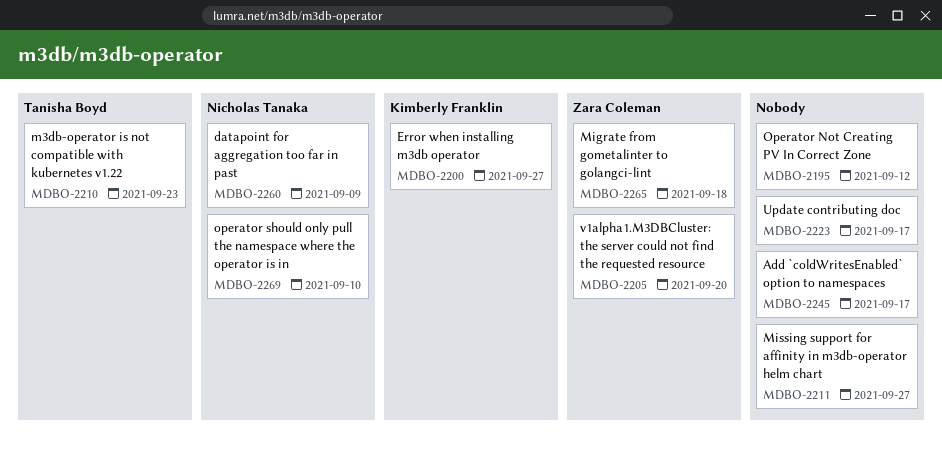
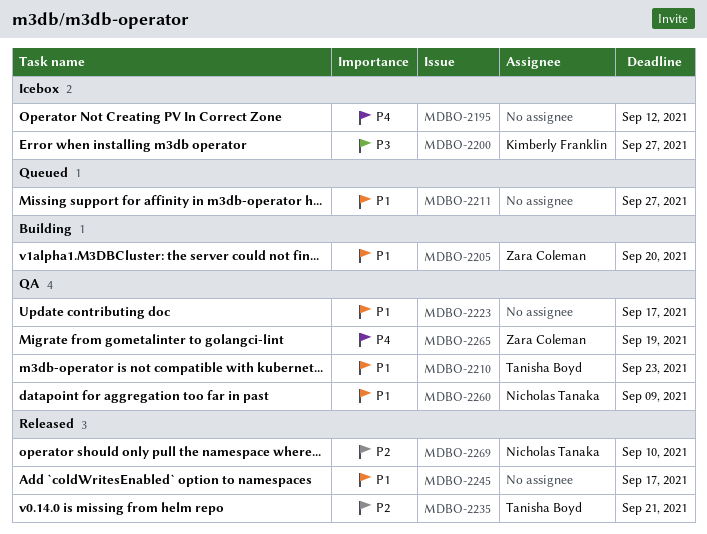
MDBO-2235: none -> present
MDBO-2265, due: Sep 18 -> Sep 19

